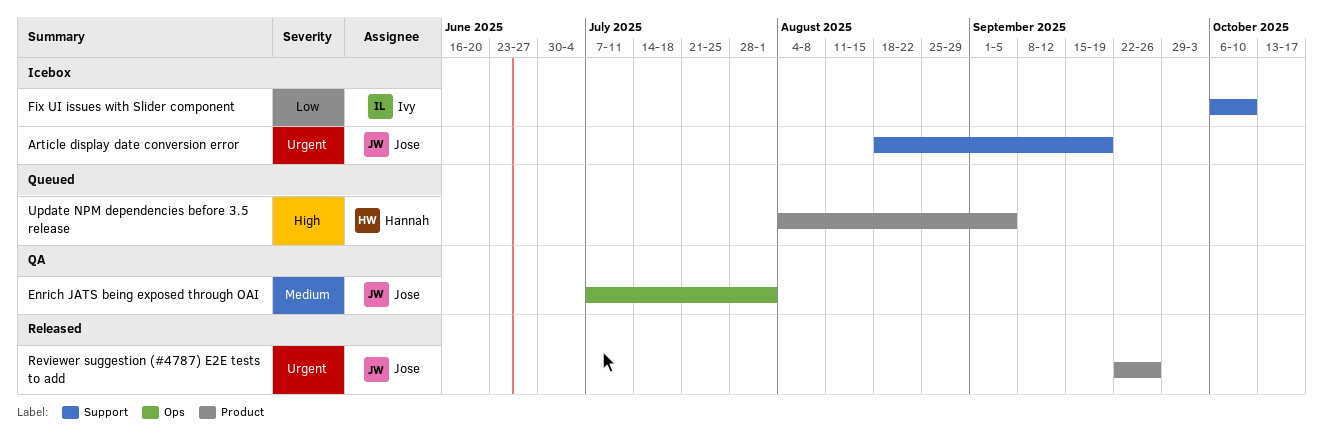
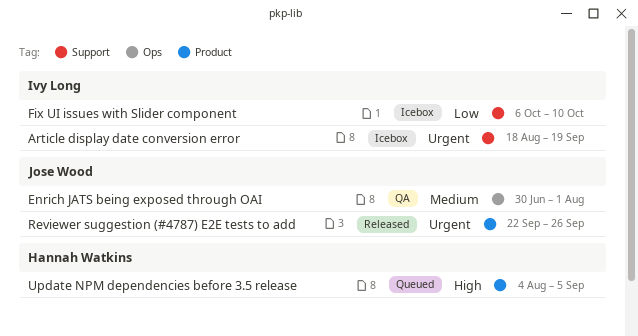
Article display date conversion error, owner: Jose Wood -> Ivy Long
Enrich JATS being exposed through OAI, start: Jul 7 -> Jun 30

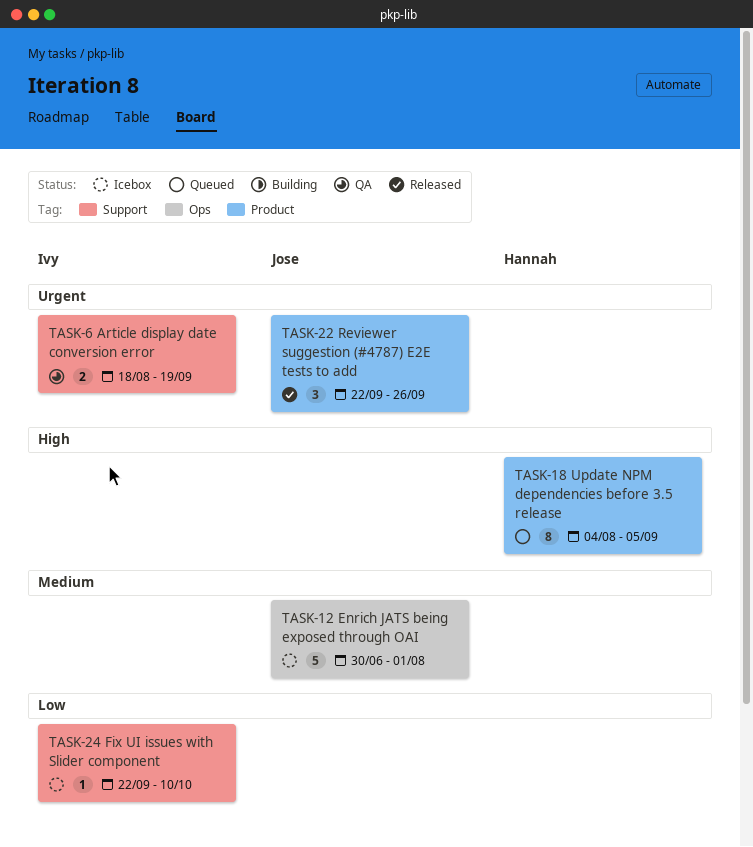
Article display date conversion error, status: Icebox -> QA
Enrich JATS being exposed through OAI, status: QA -> Icebox
Fix UI issues with Slider component, start: Oct 6 -> Sep 22

